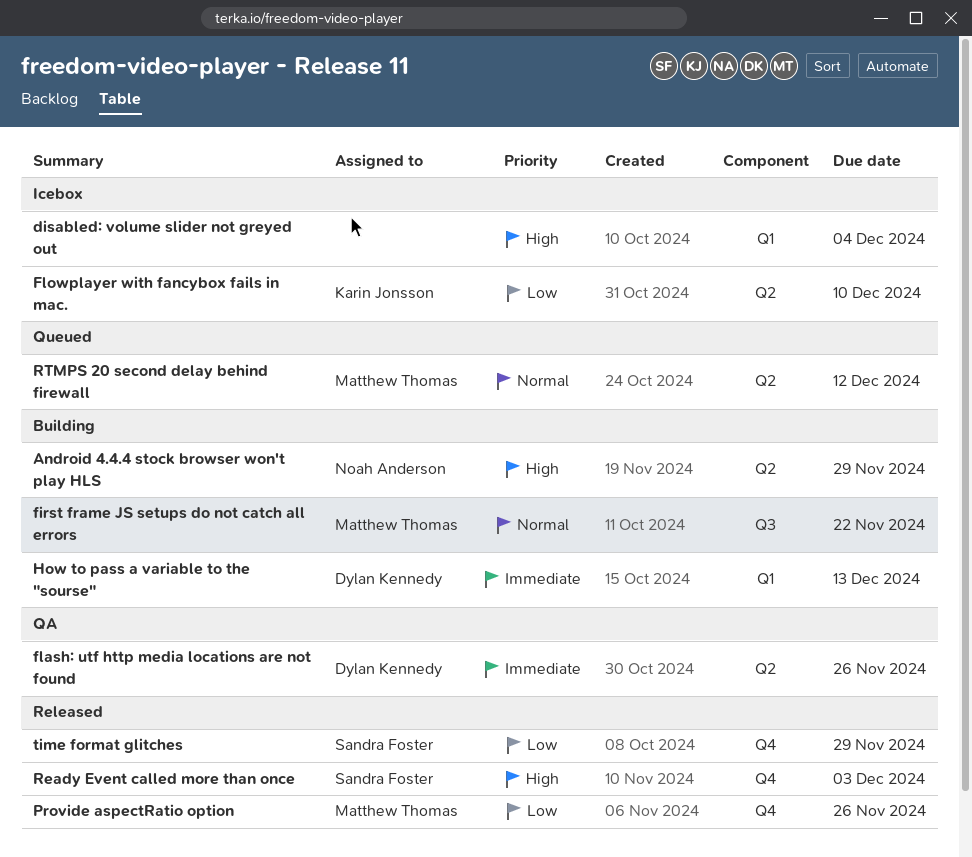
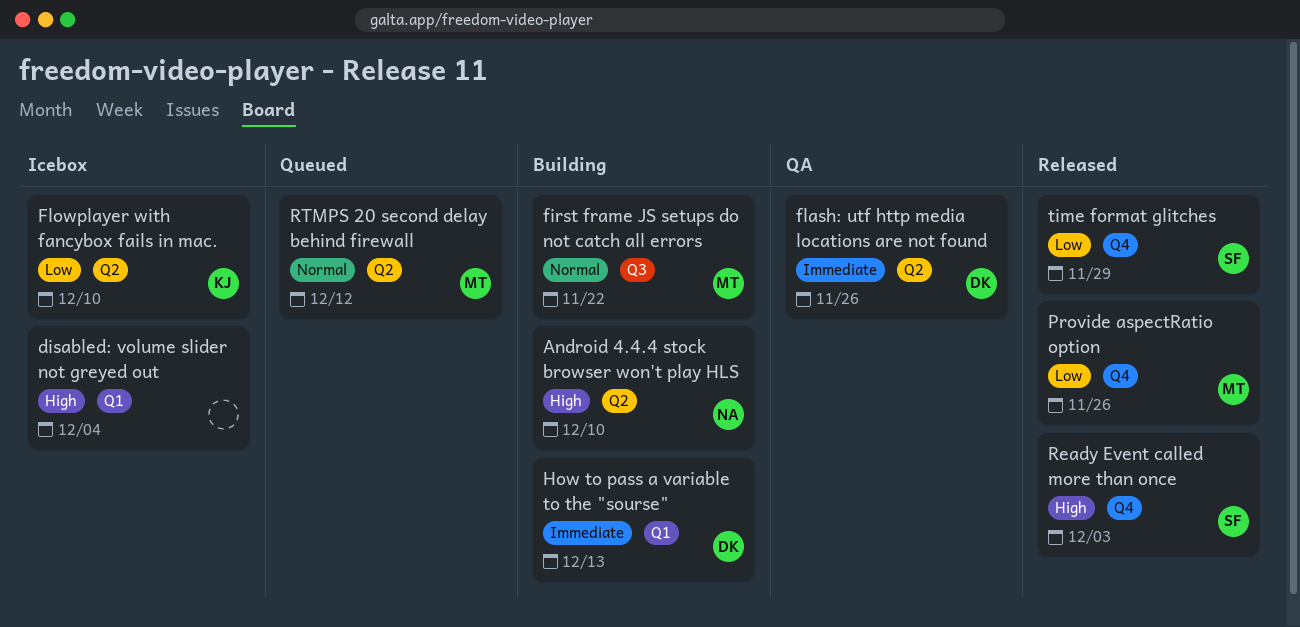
Android 4.4.4 stock browser won't play HLS, due: Nov 29 -> Dec 10

